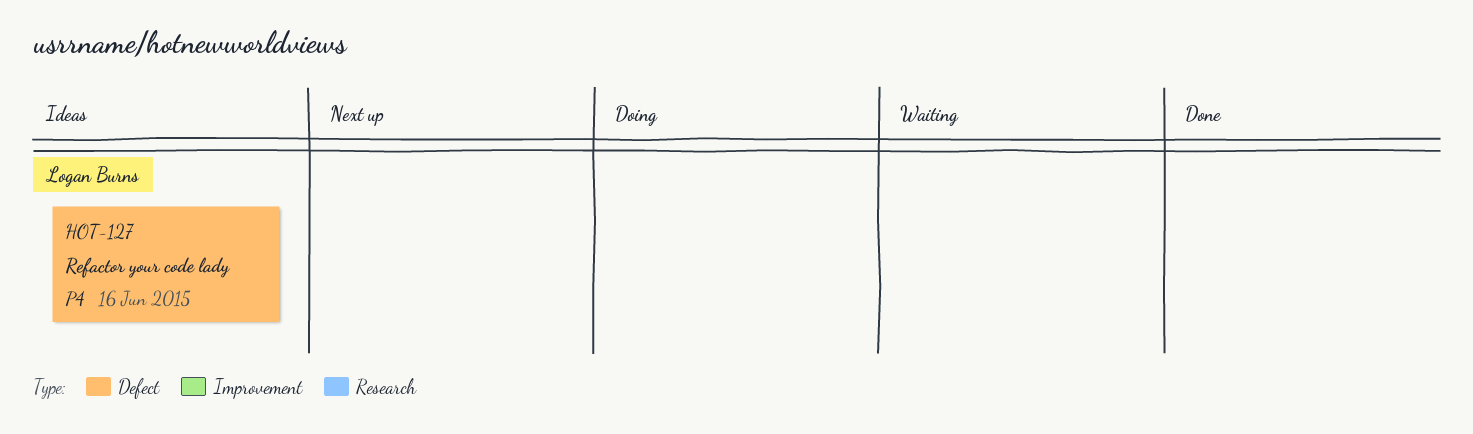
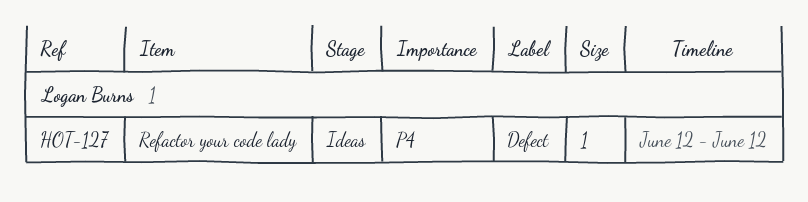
HOT-127, due: Jun 16 -> Jun 12

